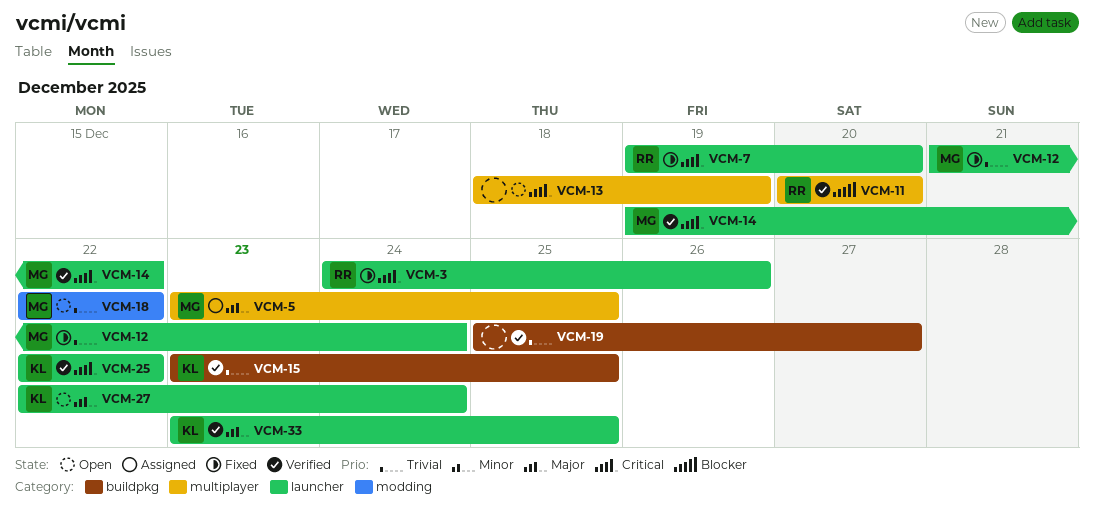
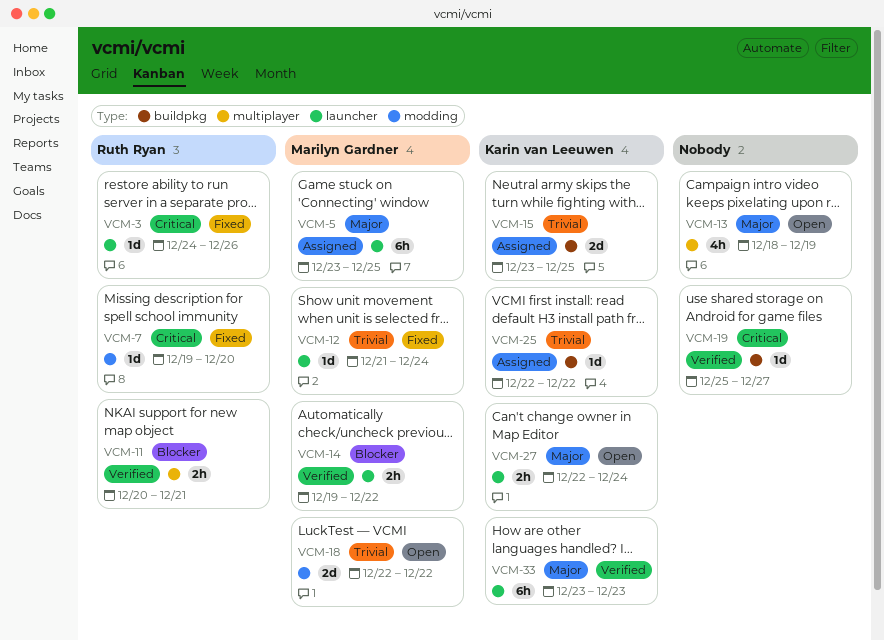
VCM-5, label: multiplayer -> launcher
VCM-7, label: launcher -> modding
VCM-11, due: Dec 20 -> Dec 21
VCM-13, priority: Critical -> Major
VCM-14, priority: Critical -> Blocker
VCM-15, status: Verified -> Assigned
VCM-19, priority: Trivial -> Critical
VCM-25, status: Verified -> Assigned
VCM-25, priority: Critical -> Trivial
VCM-25, label: launcher -> buildpkg
VCM-33, due: Dec 25 -> Dec 23

